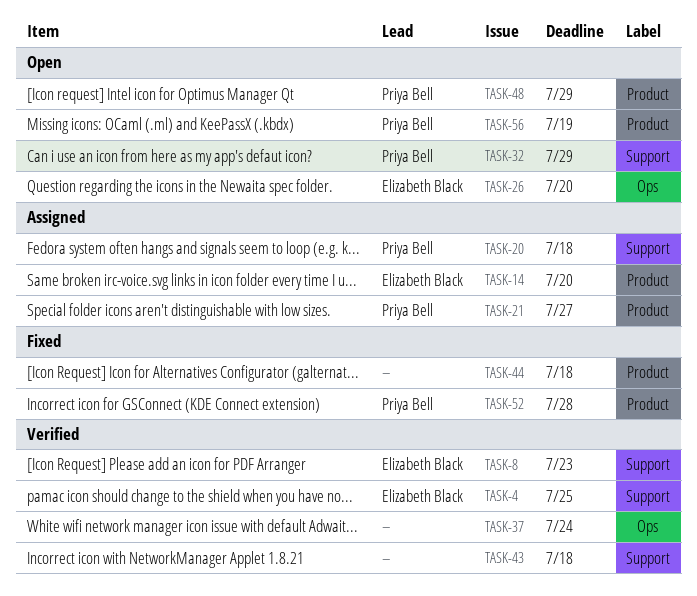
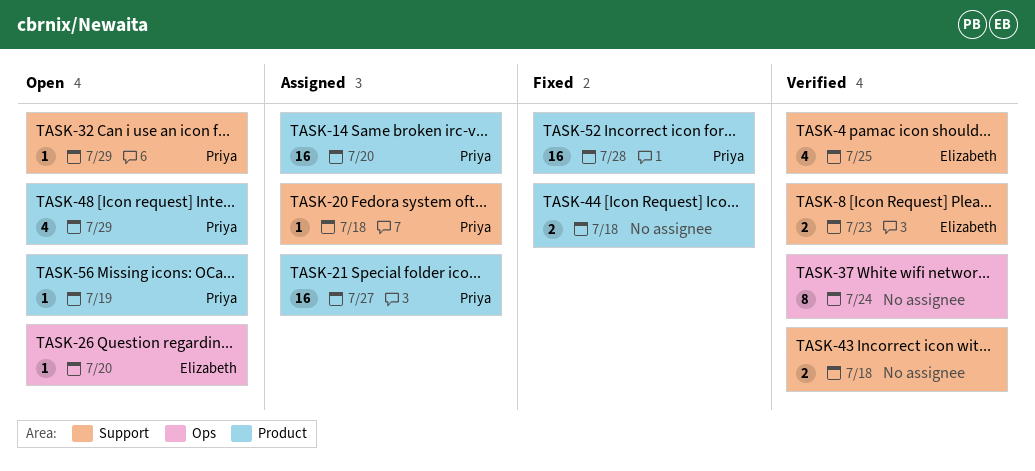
TASK-14, owner: Elizabeth Black -> Priya Bell

